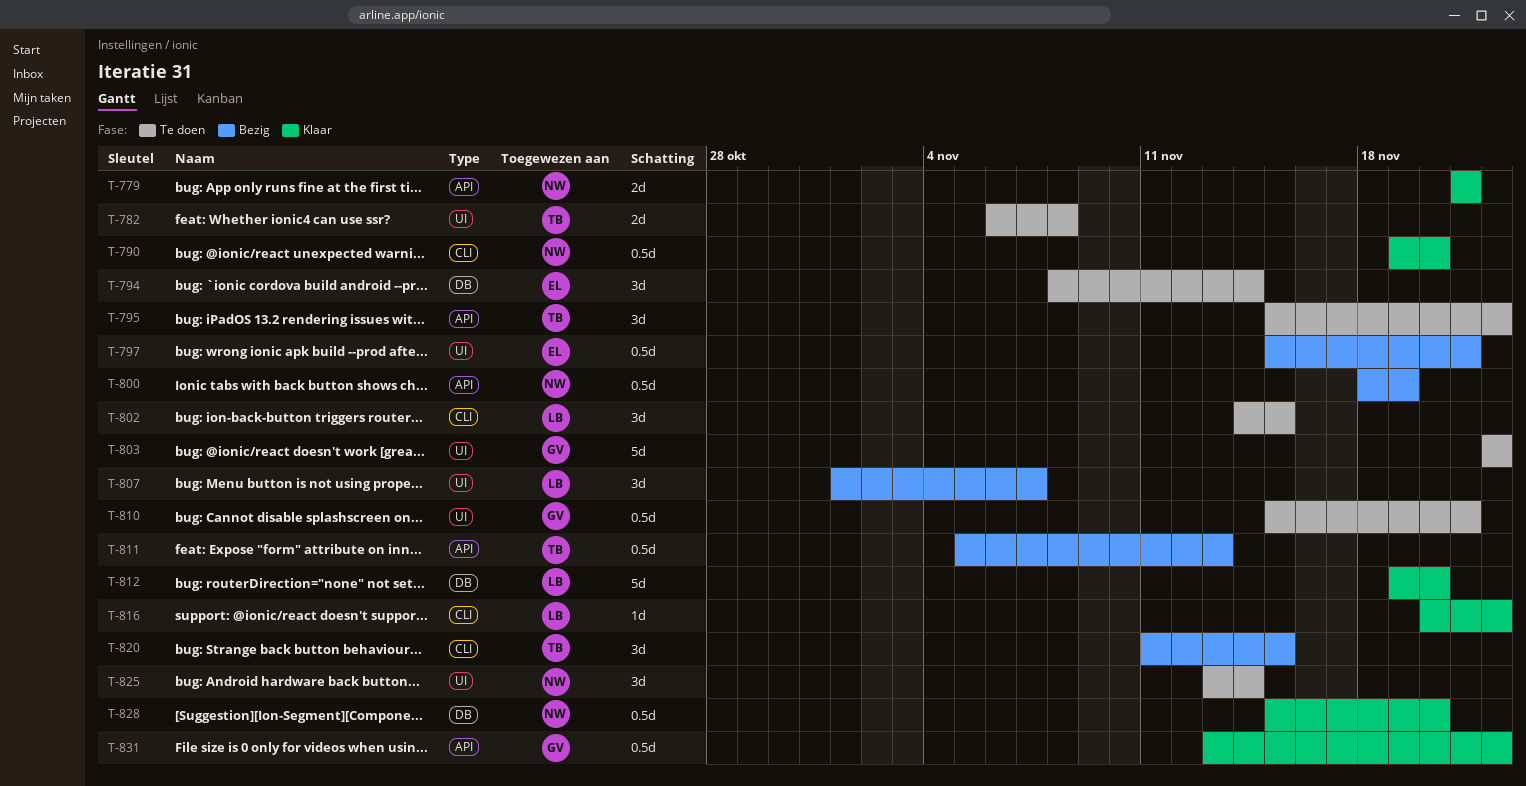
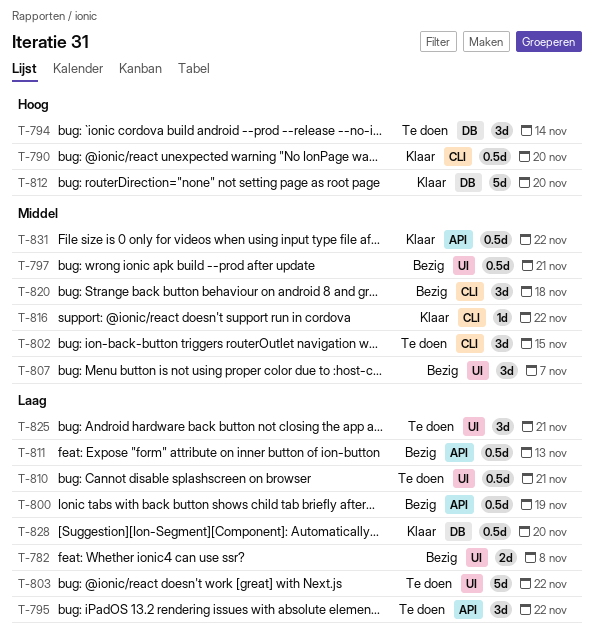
T-779: present -> none
T-782, status: Te doen -> Bezig
T-820, due: Nov 15 -> Nov 18
T-825, due: Nov 14 -> Nov 21

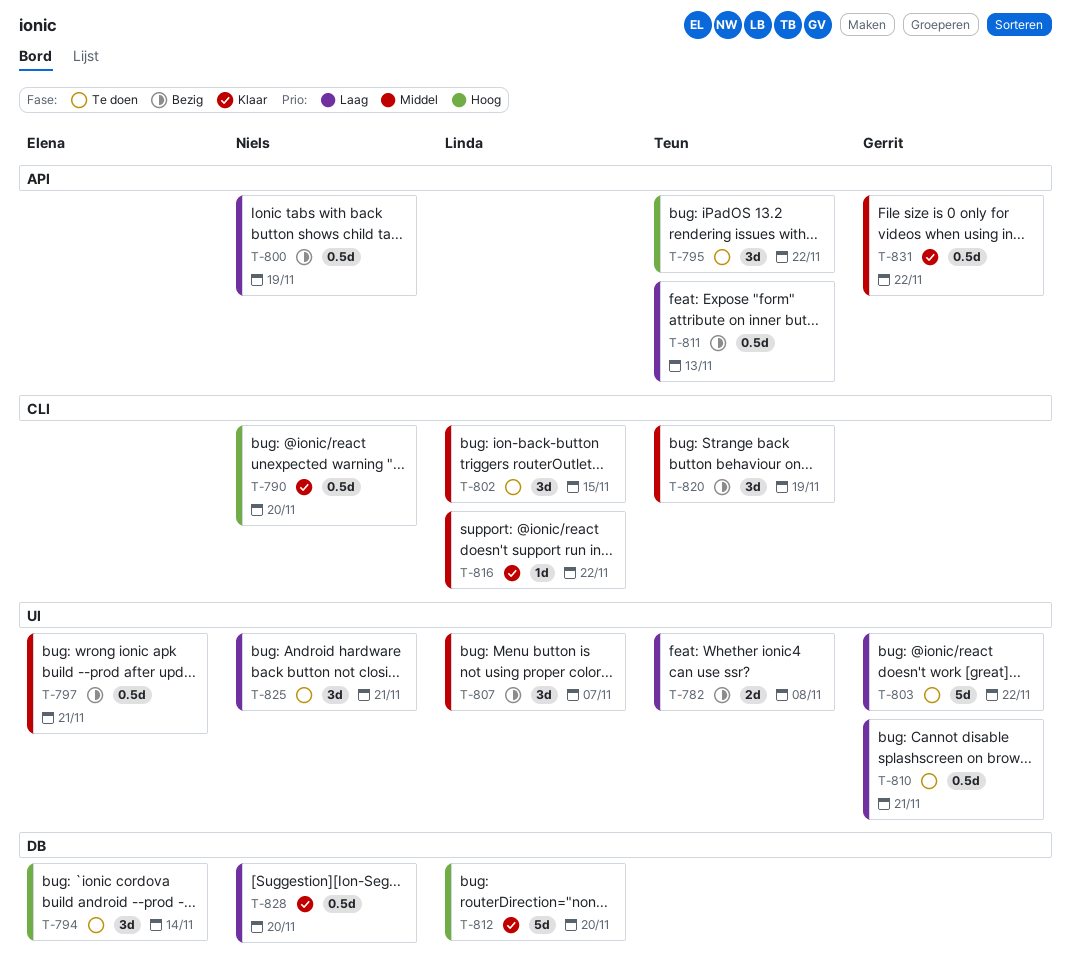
T-795, priority: Laag -> Hoog
T-820, due: Nov 18 -> Nov 19

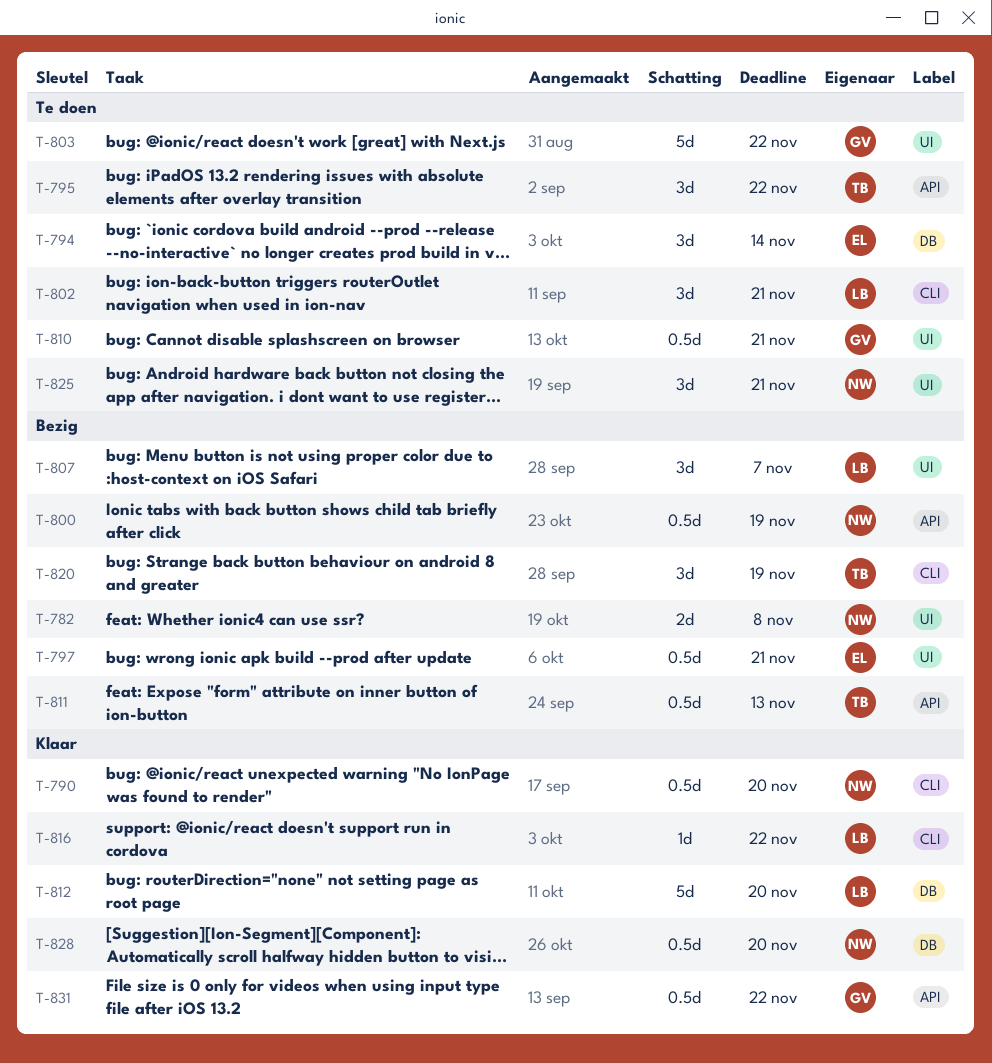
T-782, owner: Teun -> Niels
T-802, due: Nov 15 -> Nov 21

